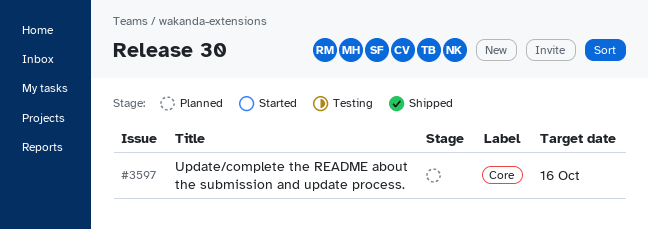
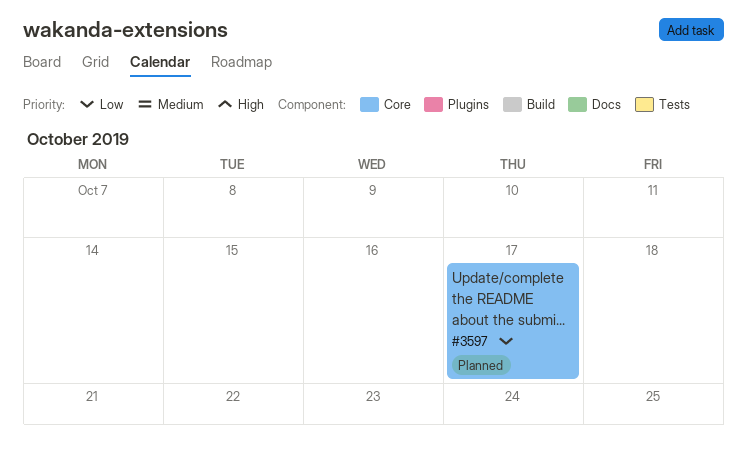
#3597, due: Oct 16 -> Oct 17

